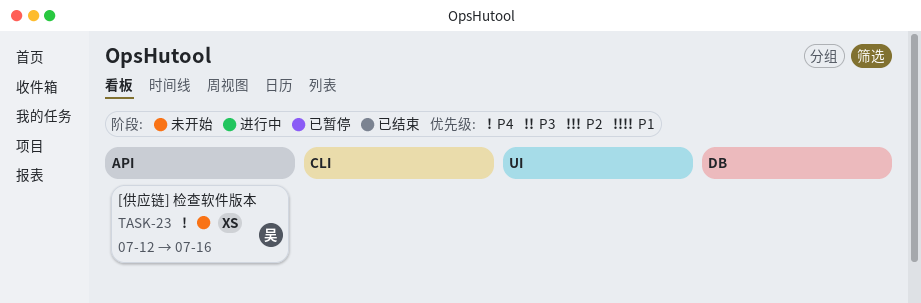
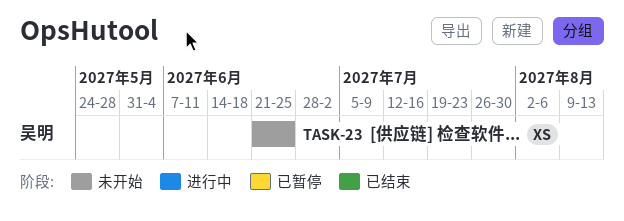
TASK-23, start: Jul 12 -> Jun 21
TASK-23, due: Jul 16 -> Jun 25

